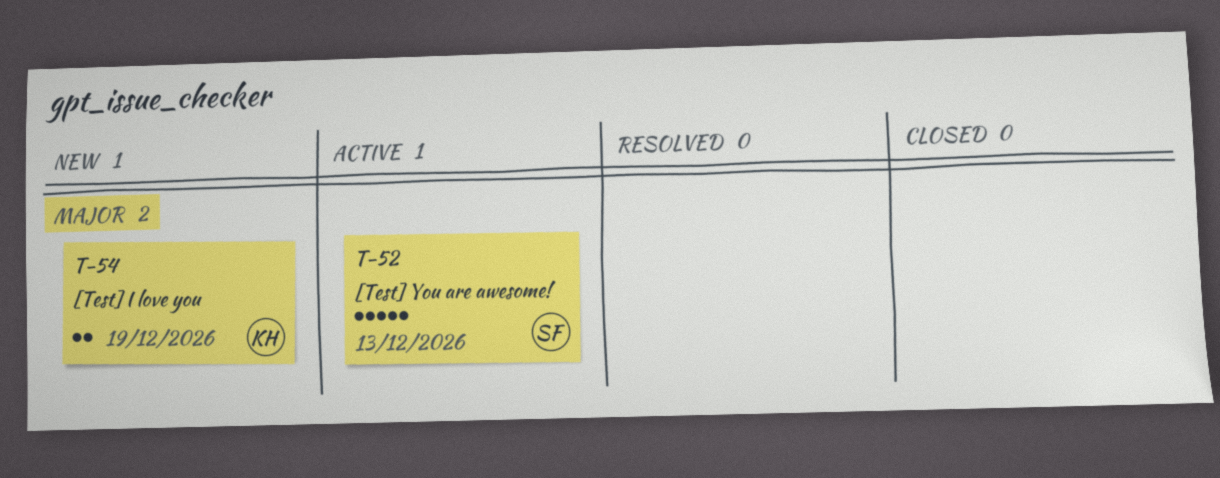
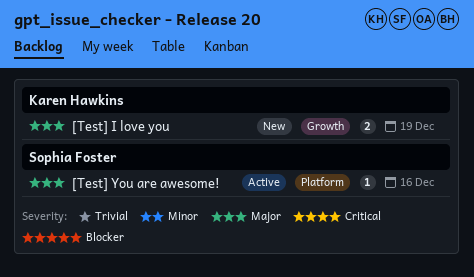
[Test] You are awesome!, estimate: 5 -> 1
[Test] You are awesome!, due: Dec 13 -> Dec 16

